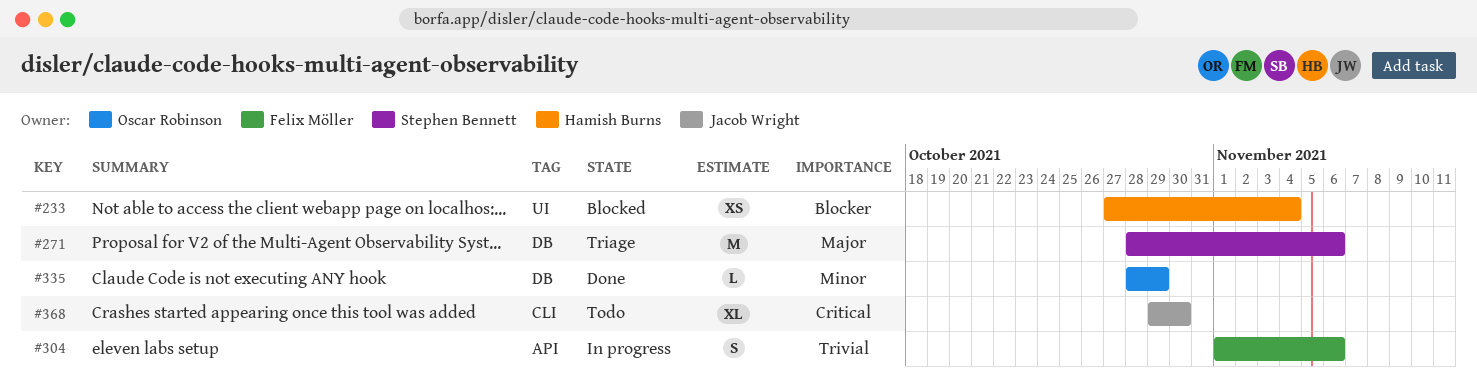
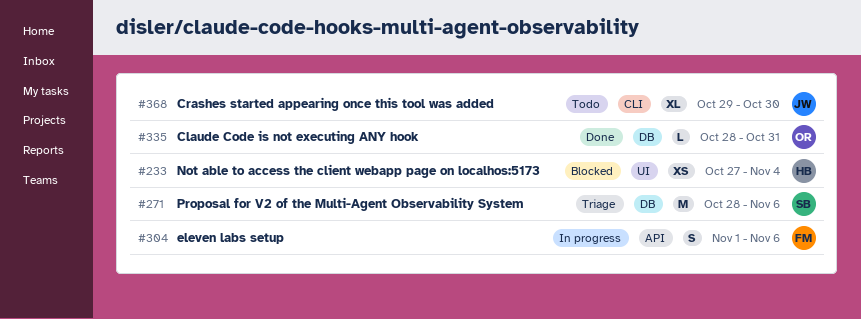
#335, due: Oct 29 -> Oct 31

